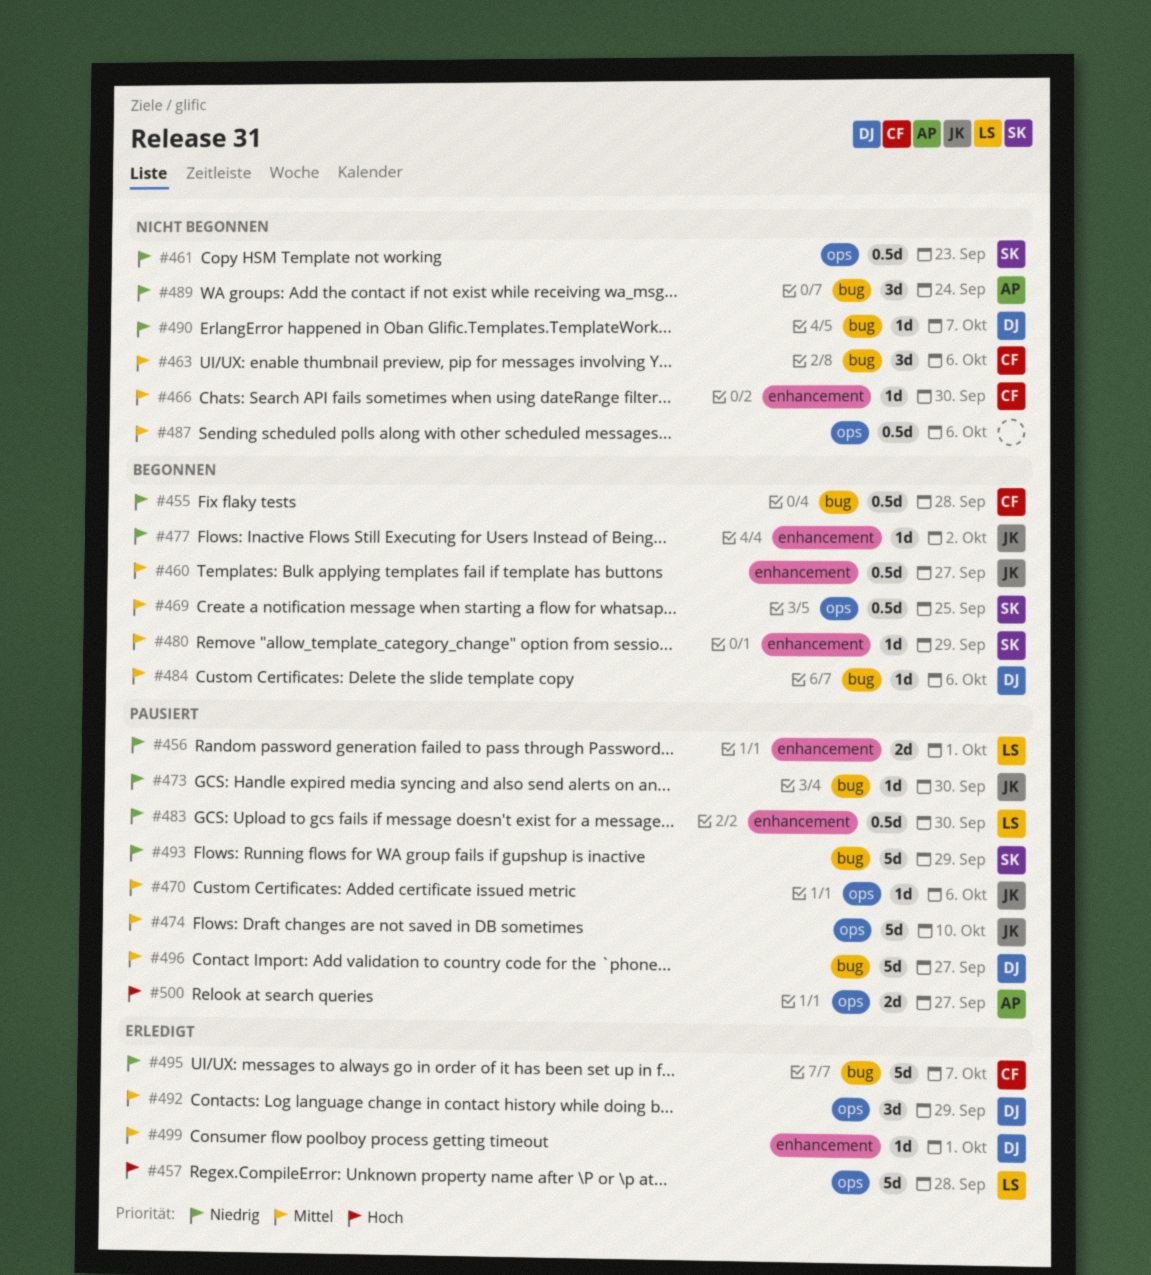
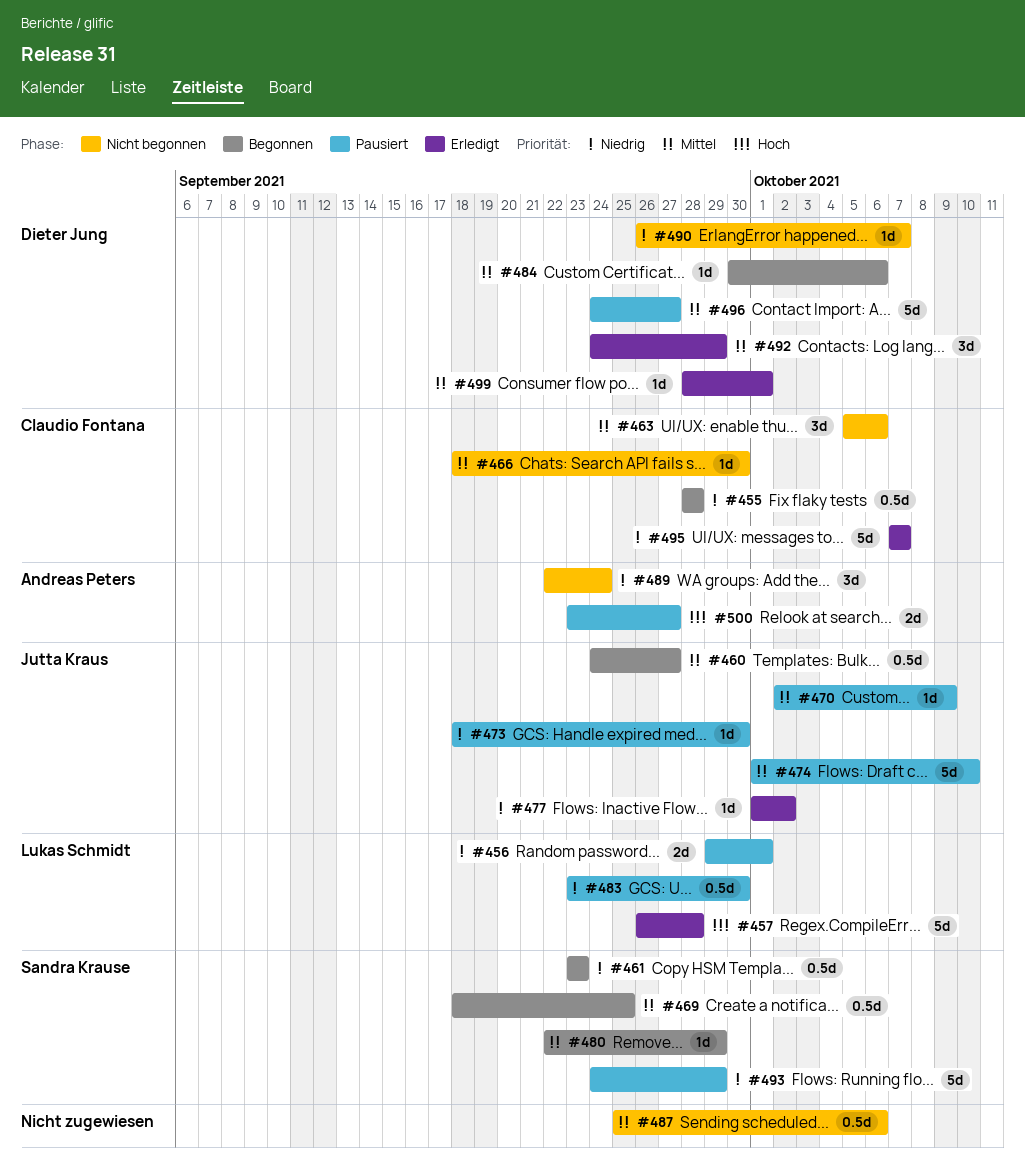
#461, status: Nicht begonnen -> Begonnen
#470, due: Oct 6 -> Oct 9
#477, status: Begonnen -> Erledigt

